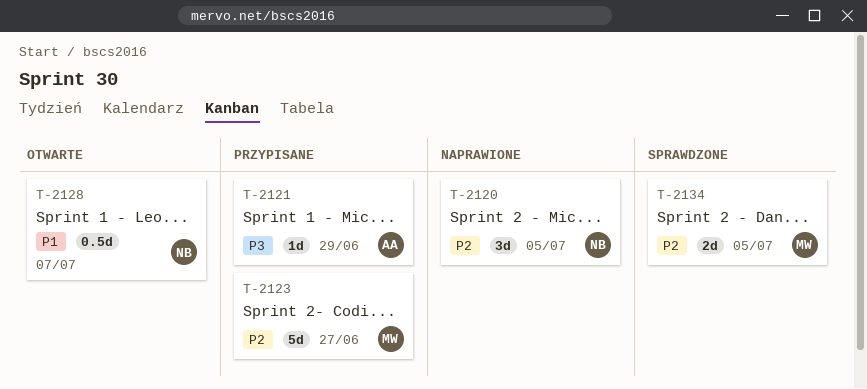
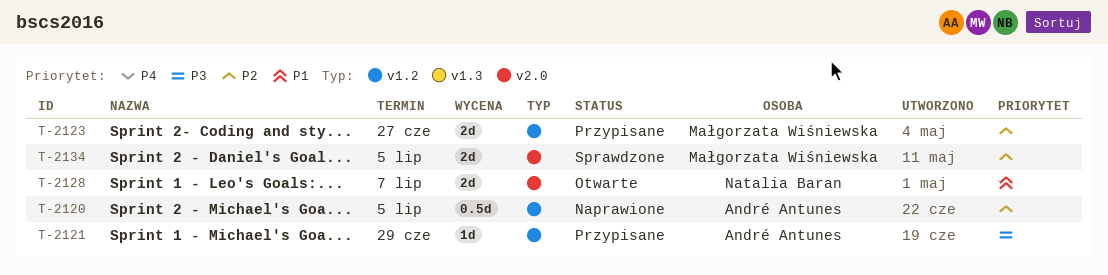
T-2120, owner: Natalia Baran -> André Antunes
T-2120, estimate: 3d -> 0.5d
T-2123, estimate: 5d -> 2d
T-2128, estimate: 0.5d -> 2d

